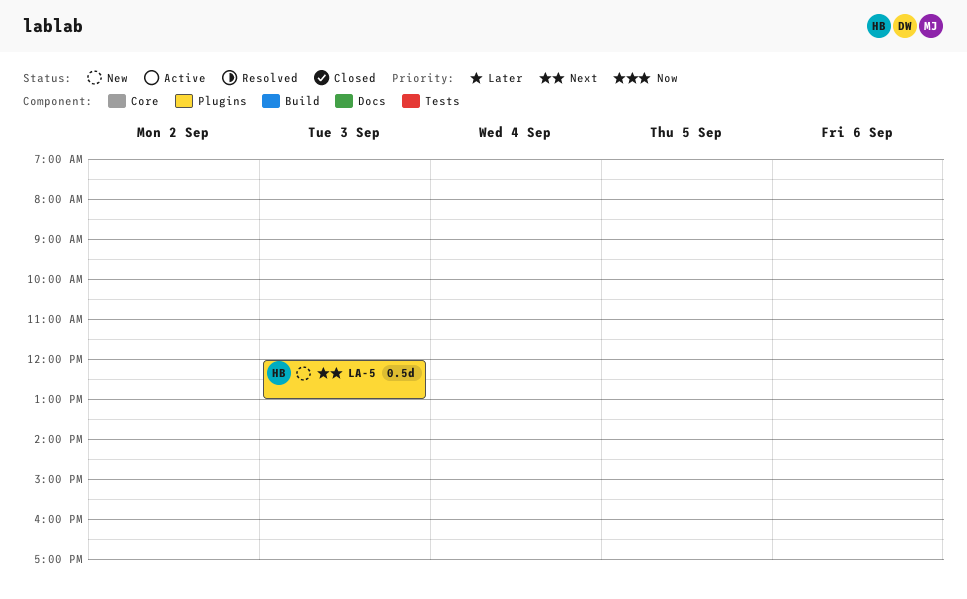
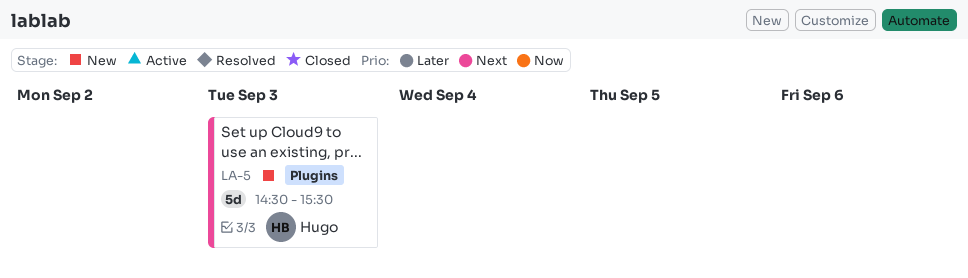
LA-5, estimate: 0.5d -> 5d
LA-5, begins: 12:00 -> 14:30
LA-5, ends: 13:00 -> 15:30

